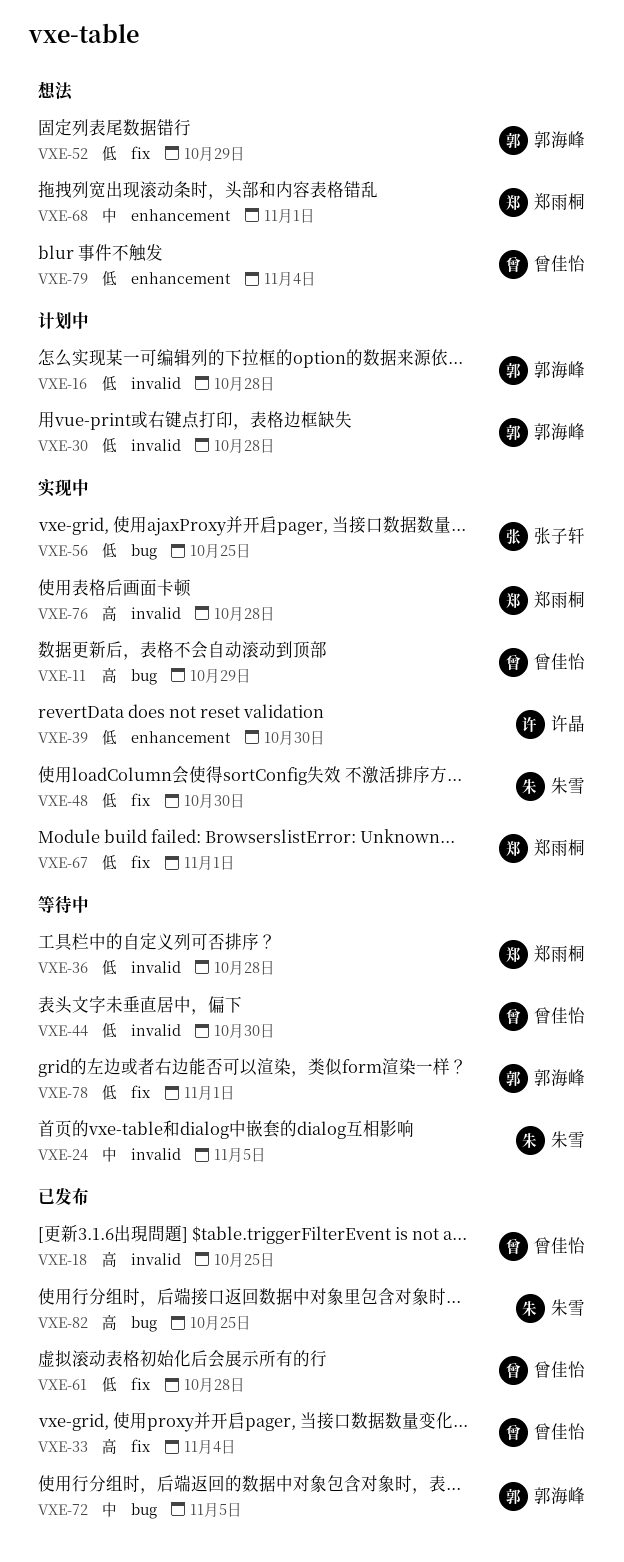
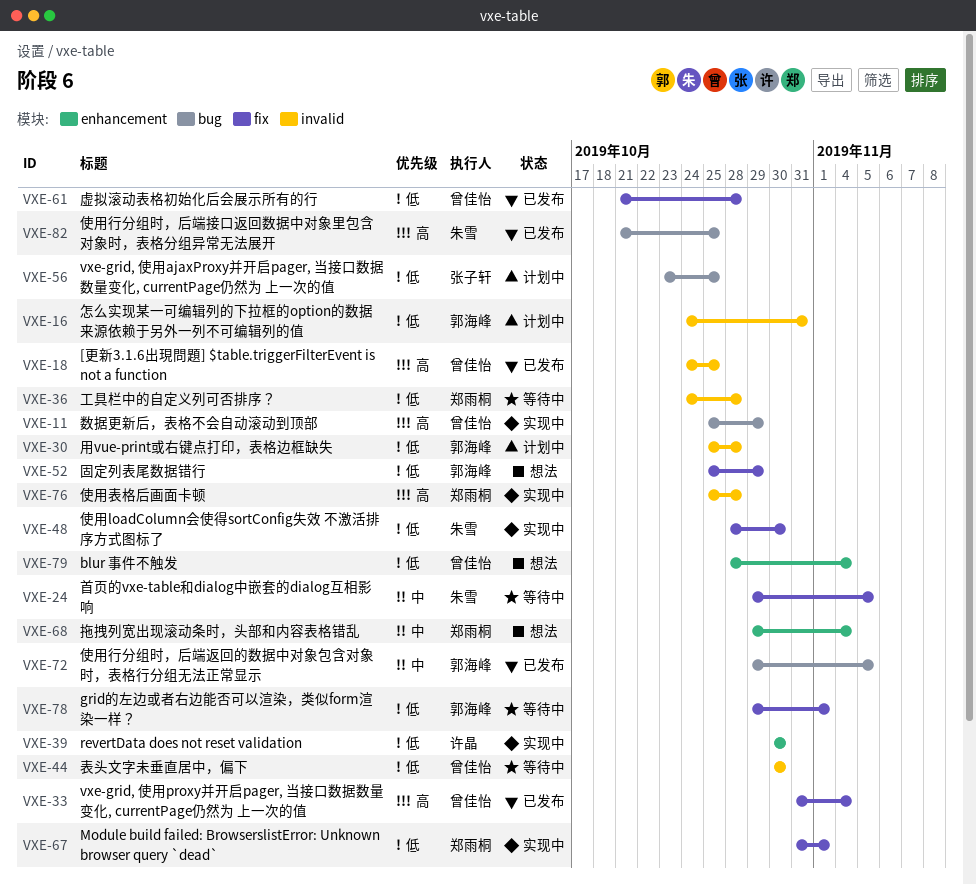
VXE-16, due: Oct 28 -> Oct 31
VXE-24, label: invalid -> fix
VXE-56, status: 实现中 -> 计划中
VXE-68, due: Nov 1 -> Nov 4

